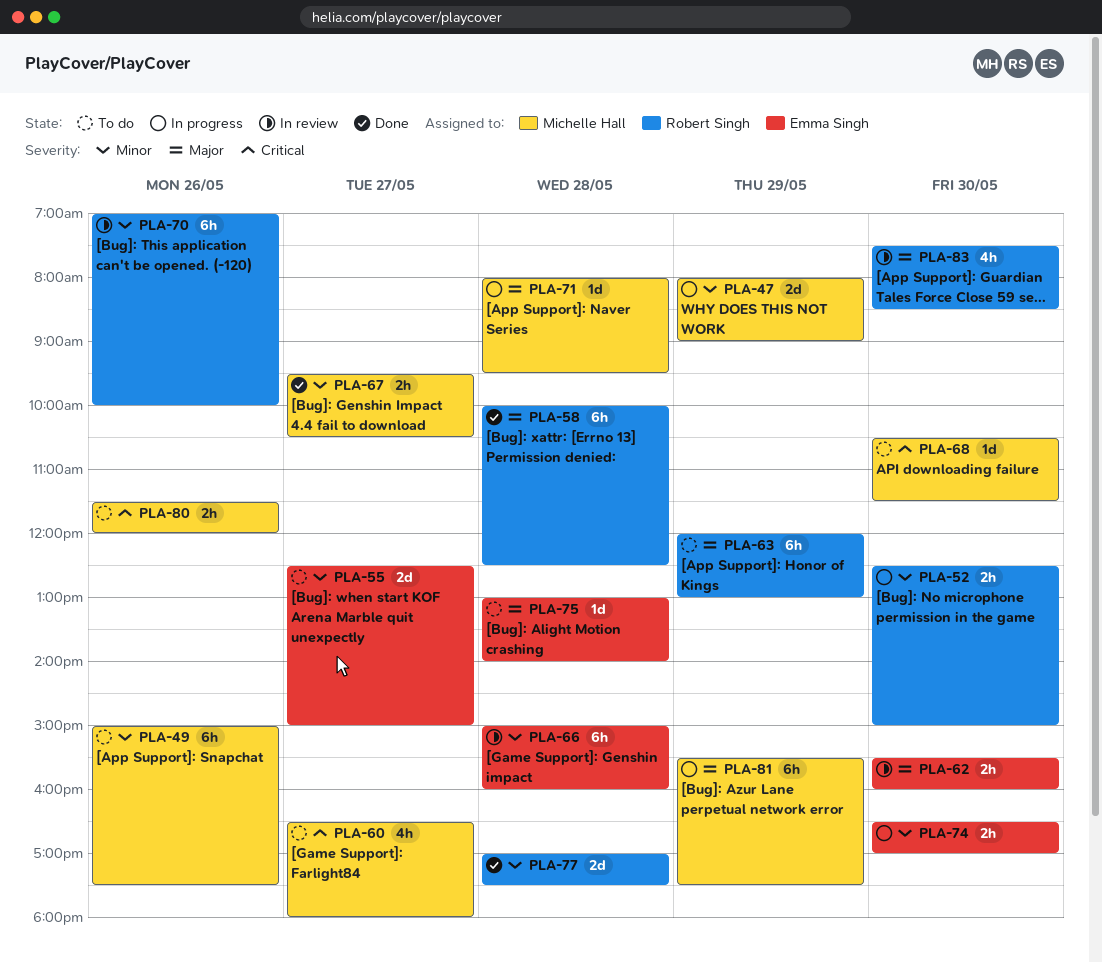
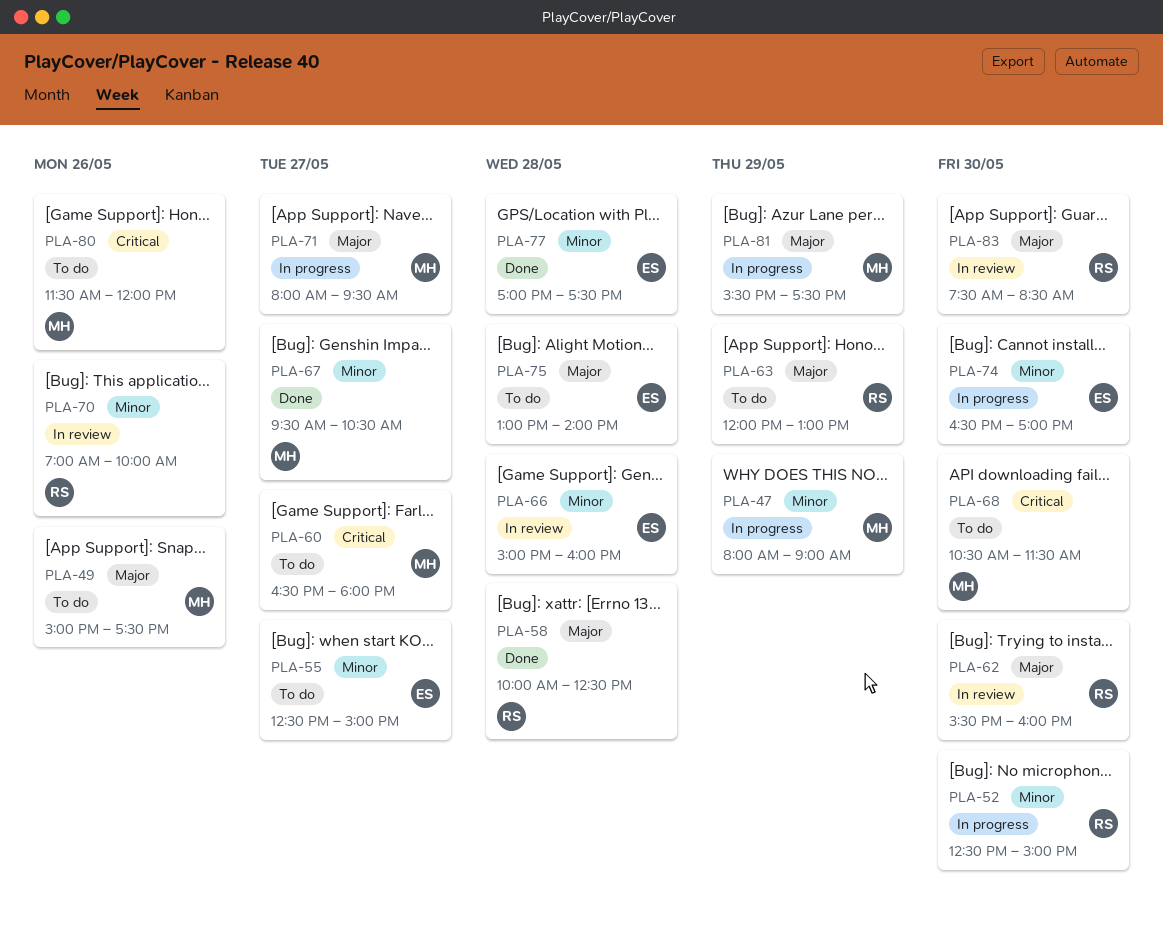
PLA-49, priority: Minor -> Major
PLA-62, owner: Emma Singh -> Robert Singh
PLA-71, day: May 28 -> May 27
PLA-77, owner: Robert Singh -> Emma Singh

